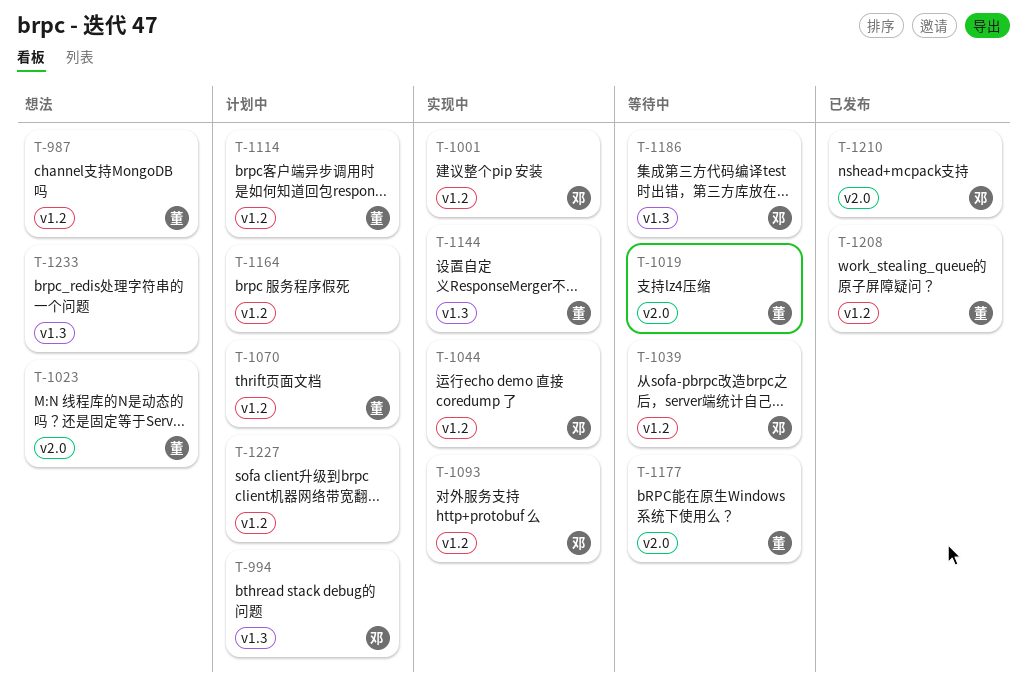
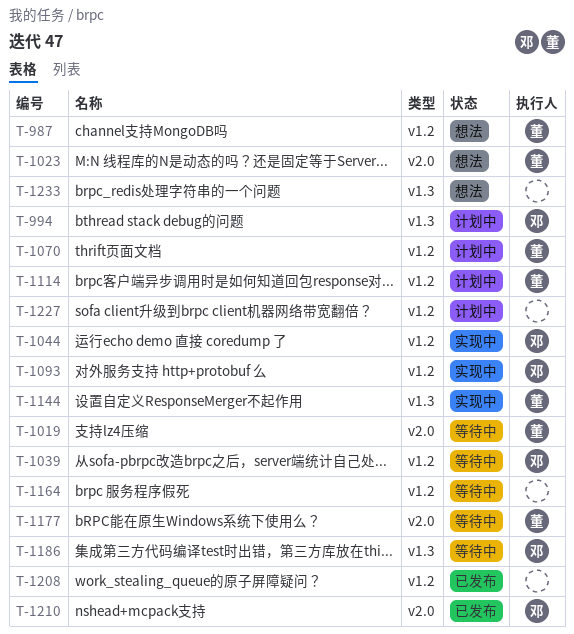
T-1001: present -> none
T-1164, status: 计划中 -> 等待中
T-1208, owner: 董 -> none

